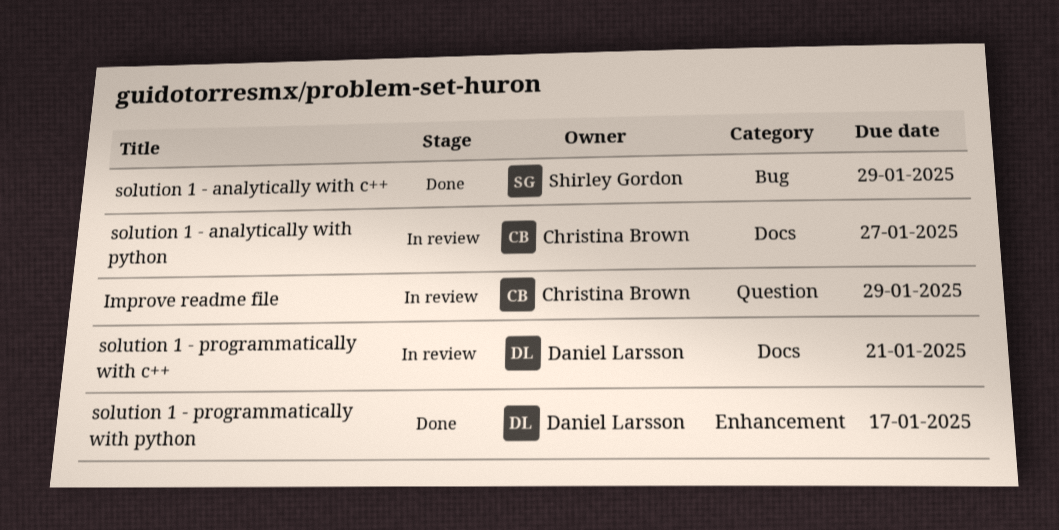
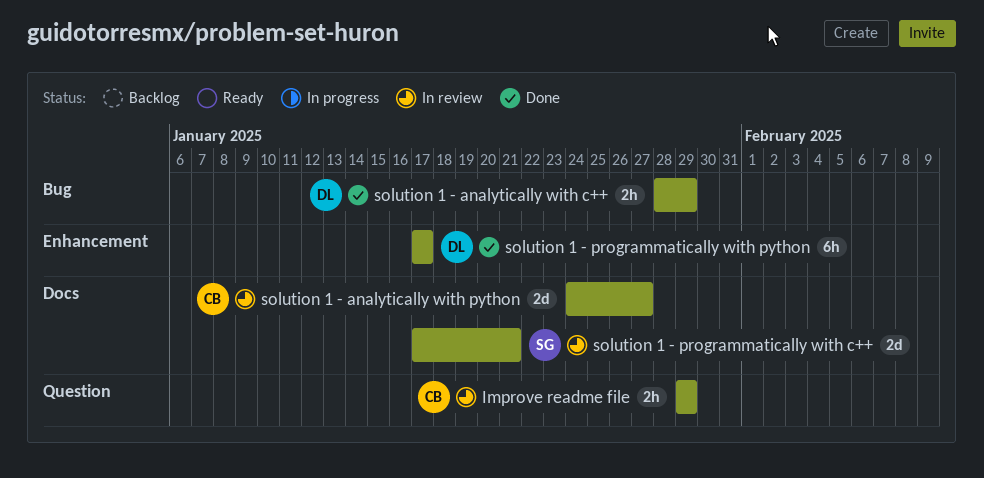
solution 1 - analytically with c++, owner: Shirley Gordon -> Daniel Larsson
solution 1 - programmatically with c++, owner: Daniel Larsson -> Shirley Gordon

